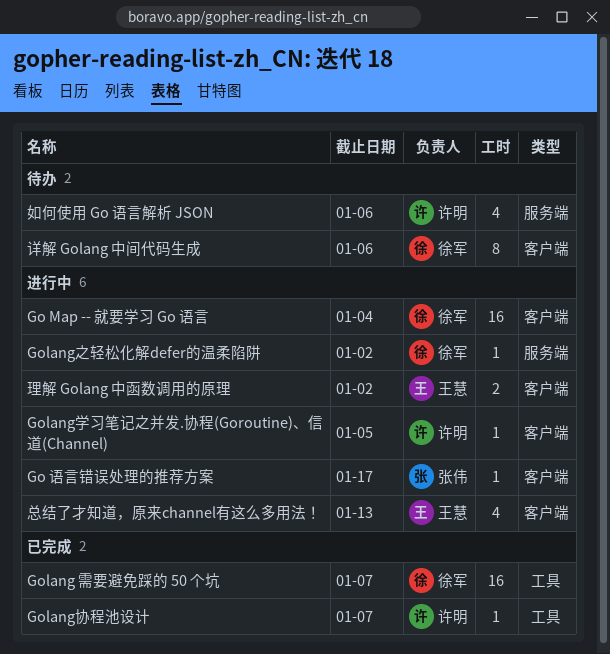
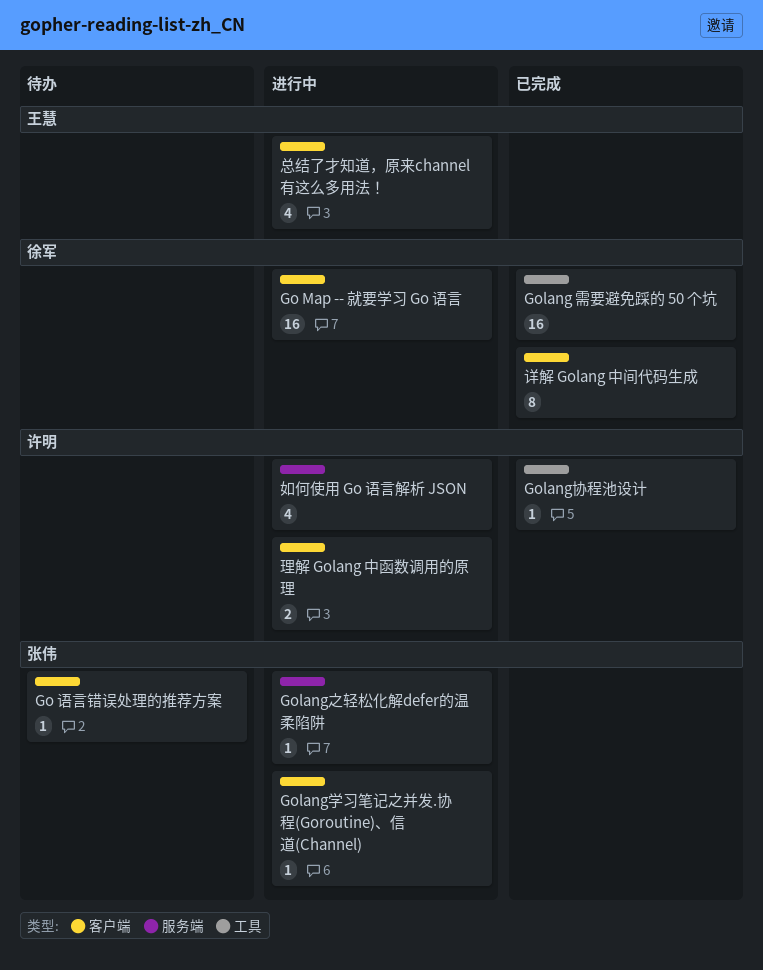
Go 语言错误处理的推荐方案, status: 进行中 -> 待办
Golang之轻松化解defer的温柔陷阱, owner: 徐军 -> 张伟
Golang学习笔记之并发.协程(Goroutine)、信道(Channel), owner: 许明 -> 张伟
如何使用 Go 语言解析 JSON, status: 待办 -> 进行中
理解 Golang 中函数调用的原理, owner: 王慧 -> 许明
详解 Golang 中间代码生成, status: 待办 -> 已完成

